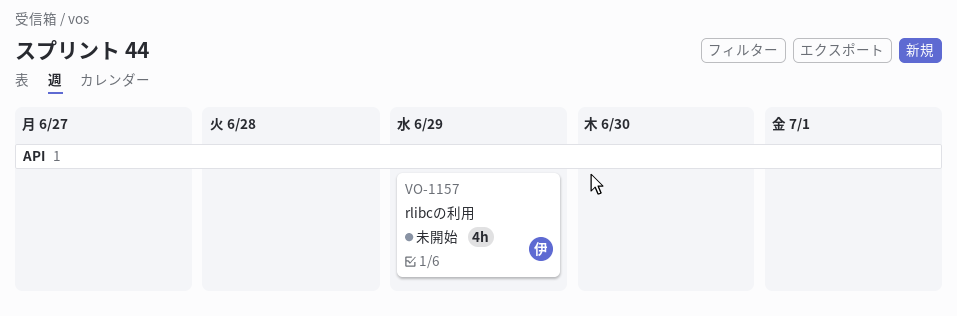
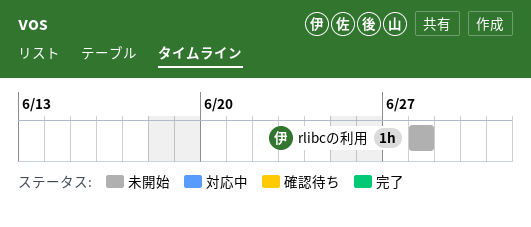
rlibcの利用, estimate: 4h -> 1h
rlibcの利用, due: Jun 29 -> Jun 28

